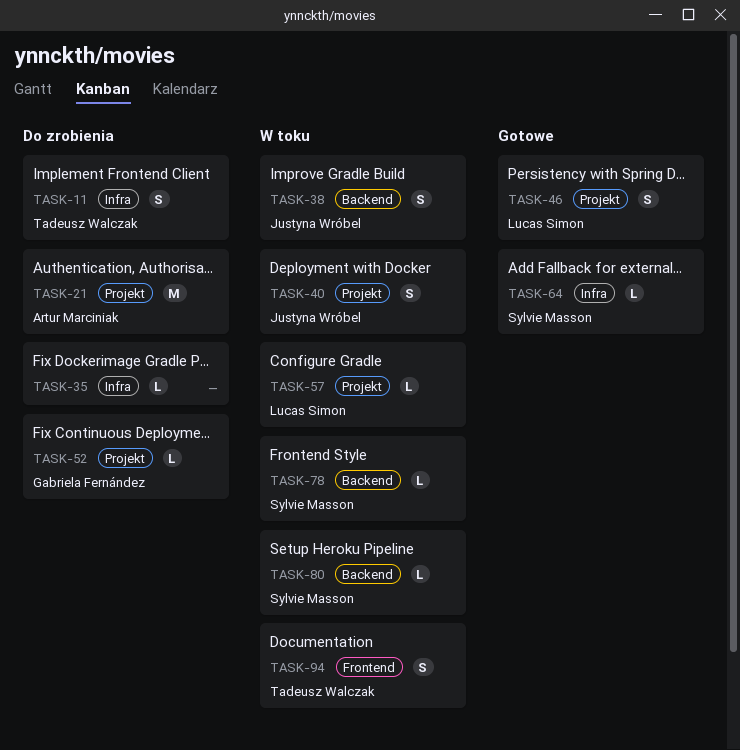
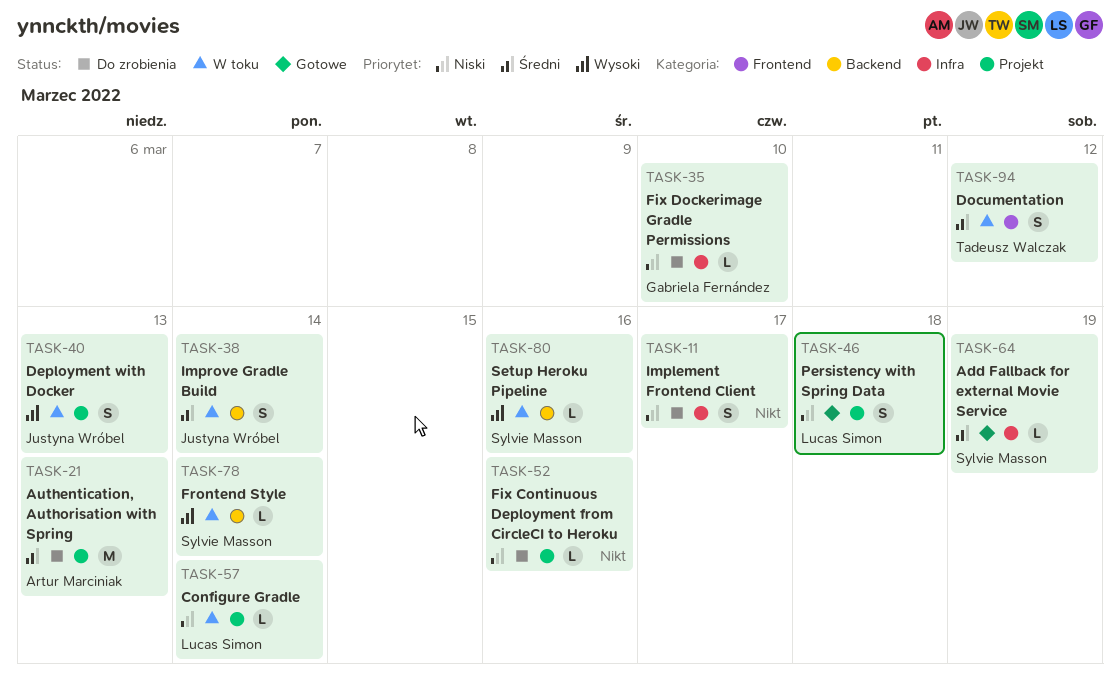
TASK-11, owner: Tadeusz Walczak -> none
TASK-35, owner: none -> Gabriela Fernández
TASK-52, owner: Gabriela Fernández -> none

